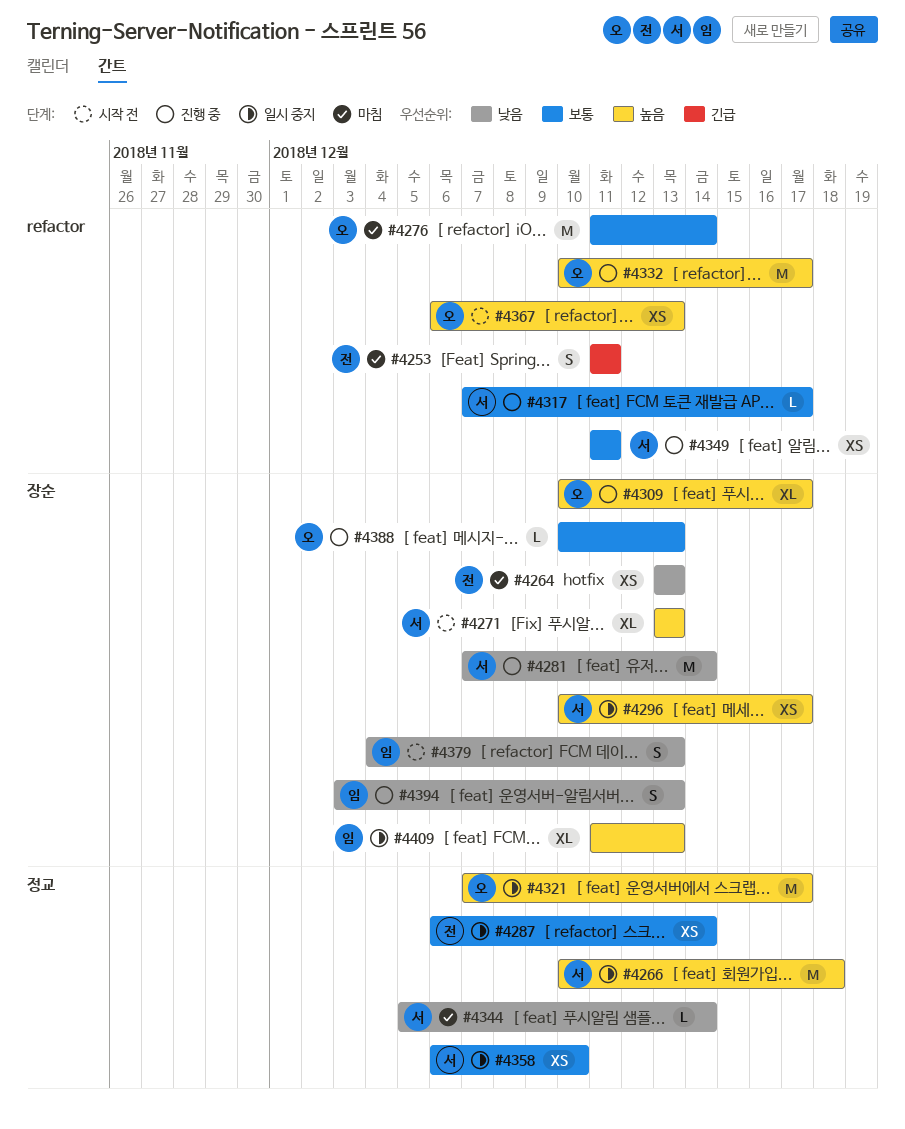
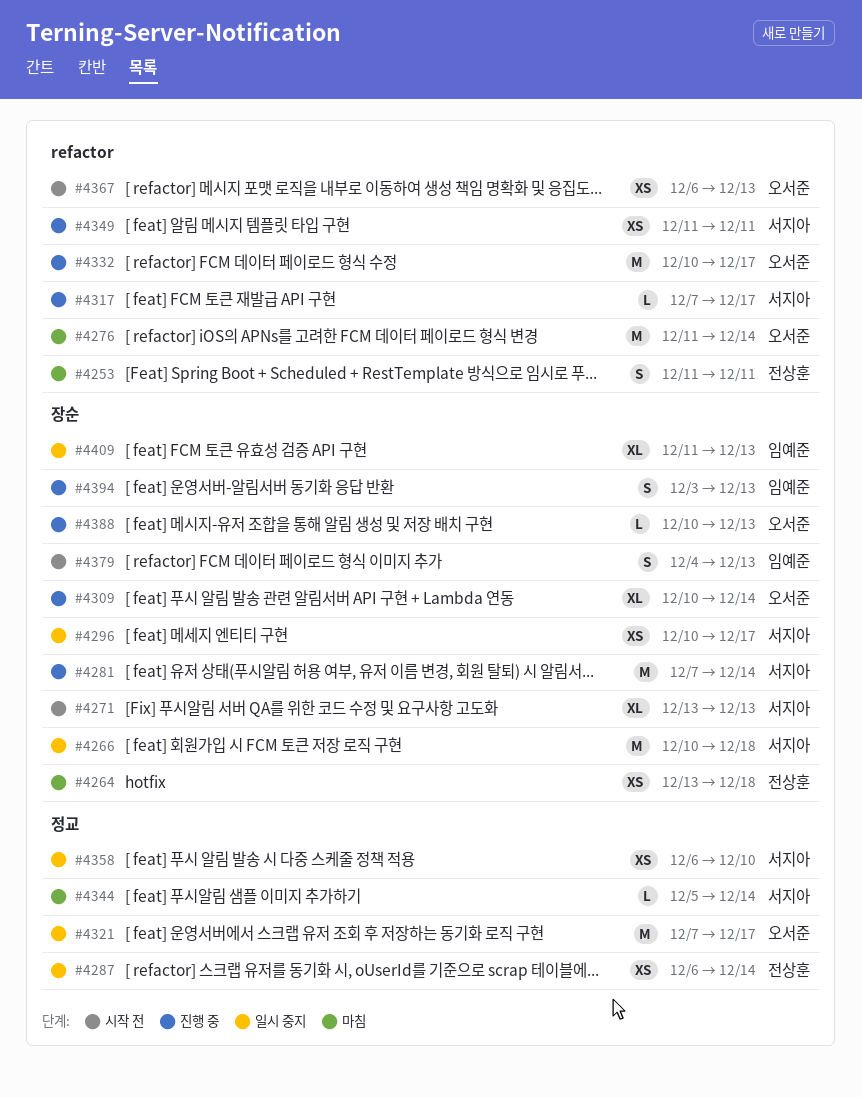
#4264, due: Dec 13 -> Dec 18
#4266, label: 정교 -> 장순
#4309, due: Dec 17 -> Dec 14

